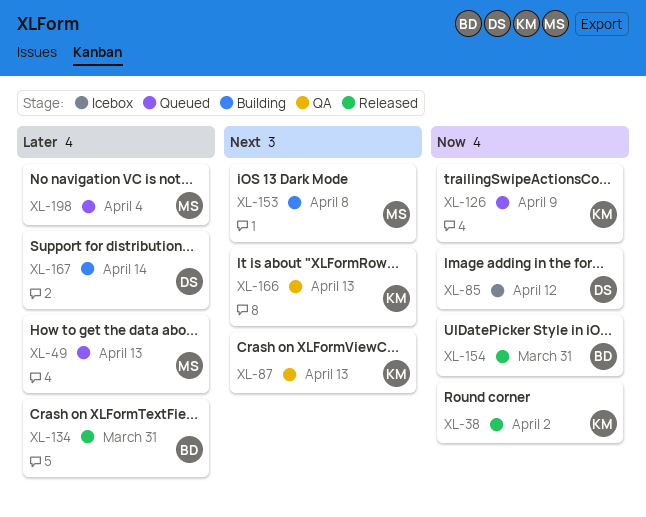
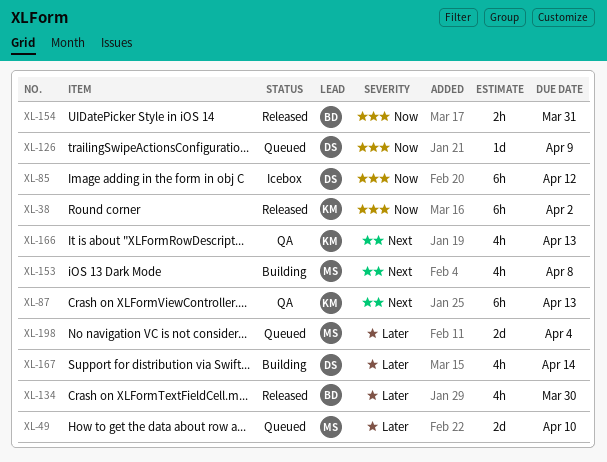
XL-49, due: Apr 13 -> Apr 10
XL-126, owner: KM -> DS
XL-134, due: Mar 31 -> Mar 30

